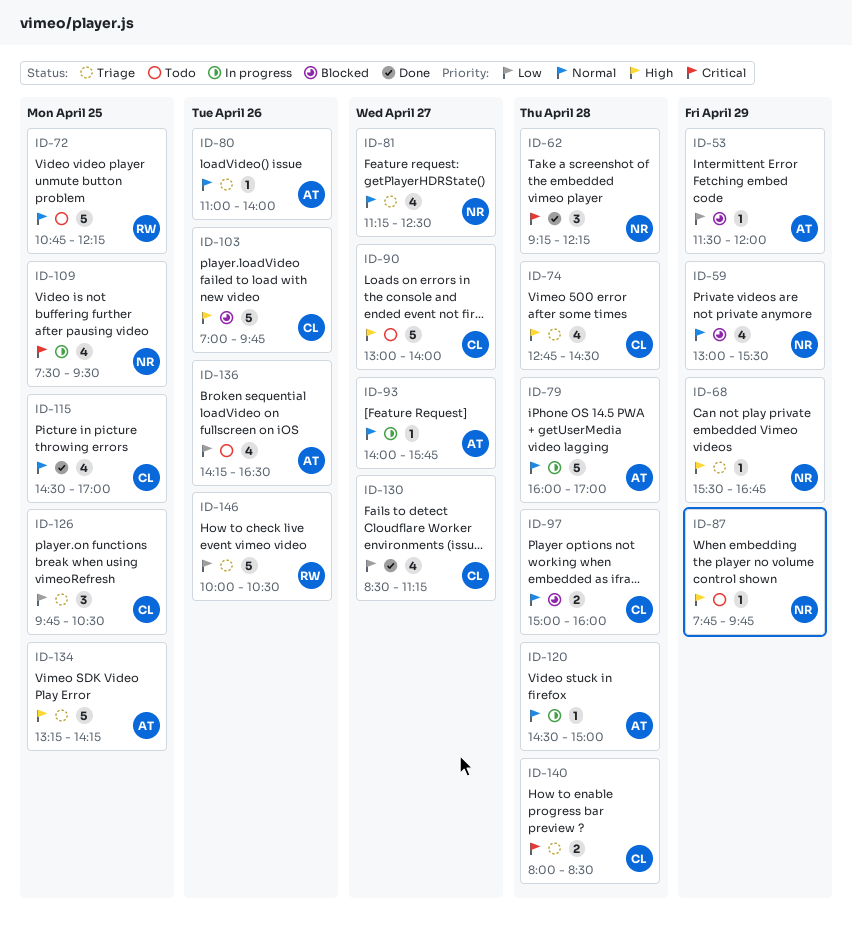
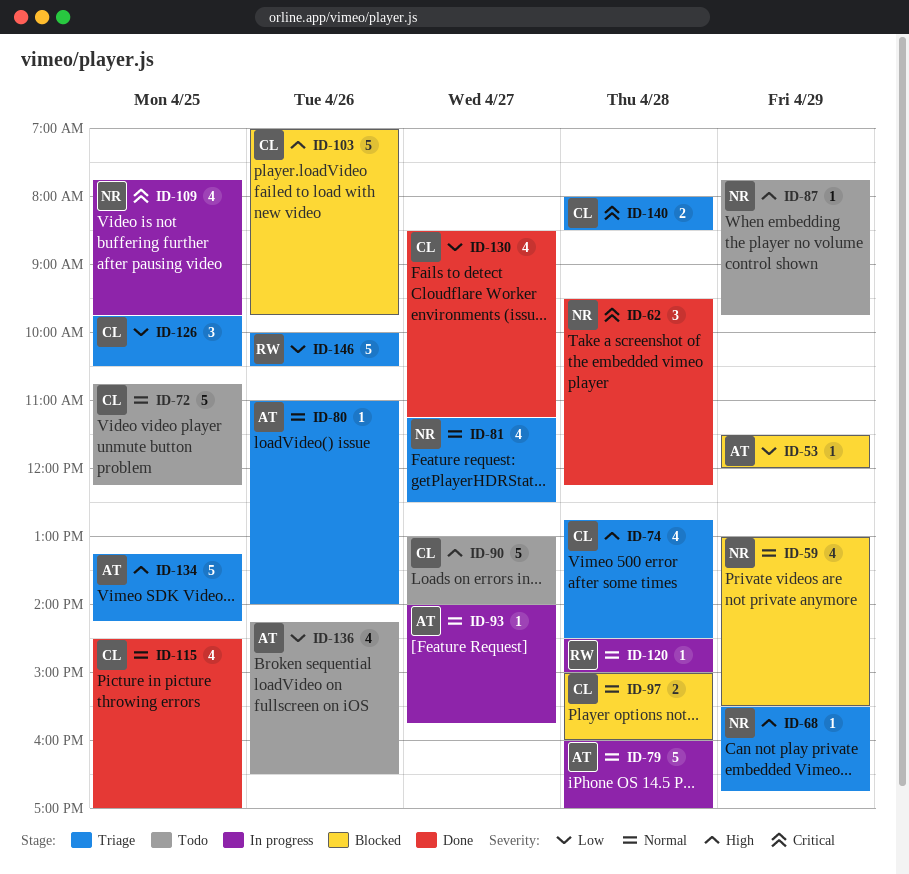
ID-62, begins: 09:15 -> 09:30
ID-72, owner: RW -> CL
ID-109, begins: 07:30 -> 07:45
ID-109, ends: 09:30 -> 09:45
ID-120, owner: AT -> RW

